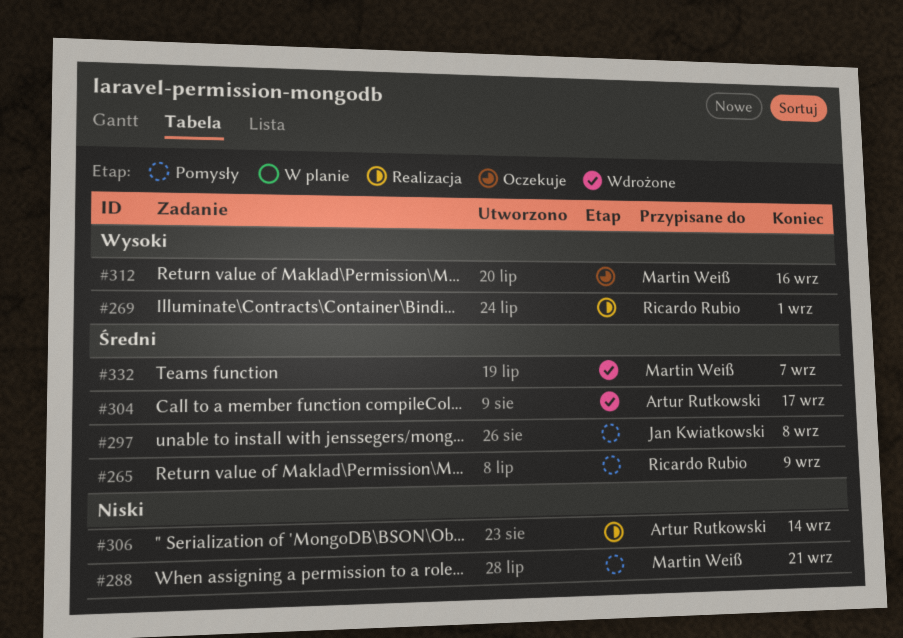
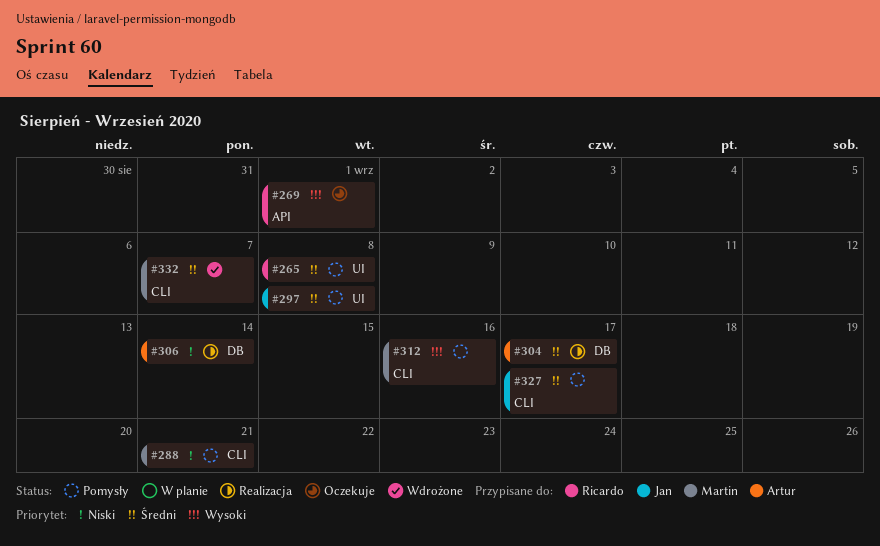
#265, due: Sep 9 -> Sep 8
#269, status: Realizacja -> Oczekuje
#304, status: Wdrożone -> Realizacja
#312, status: Oczekuje -> Pomysły
#327: none -> present

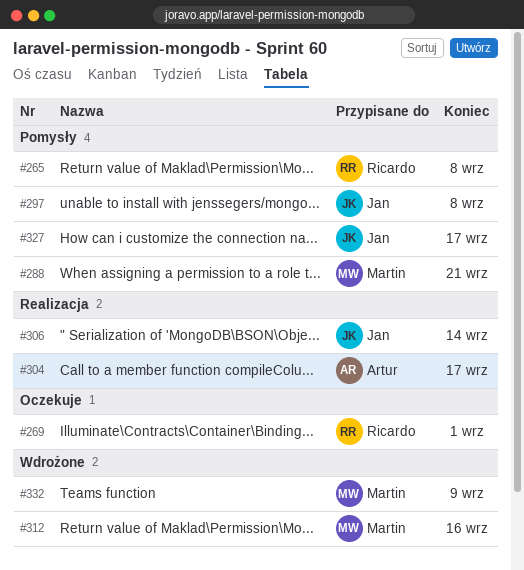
#306, owner: Artur -> Jan
#312, status: Pomysły -> Wdrożone
#332, due: Sep 7 -> Sep 9

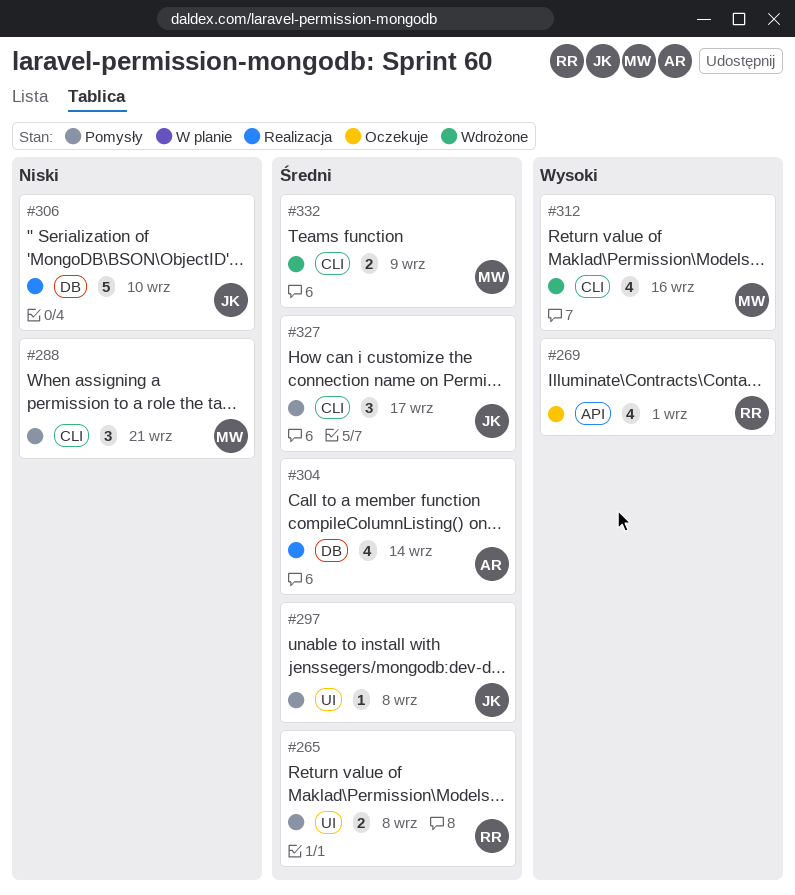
#304, due: Sep 17 -> Sep 14
#306, due: Sep 14 -> Sep 10

